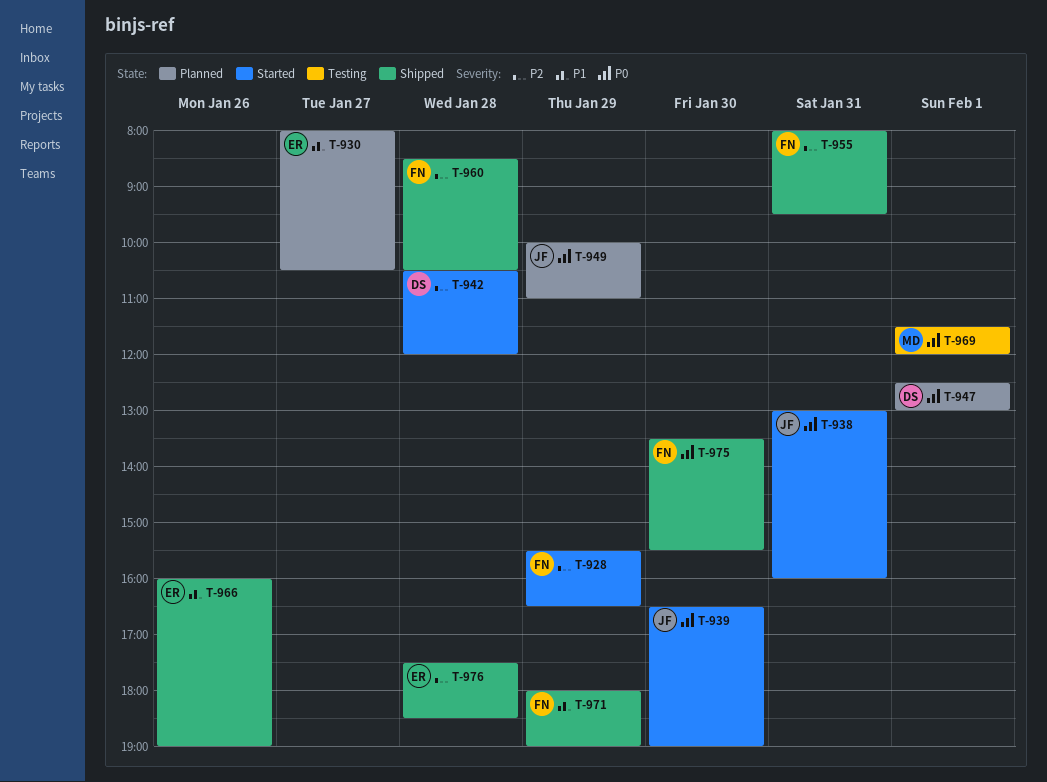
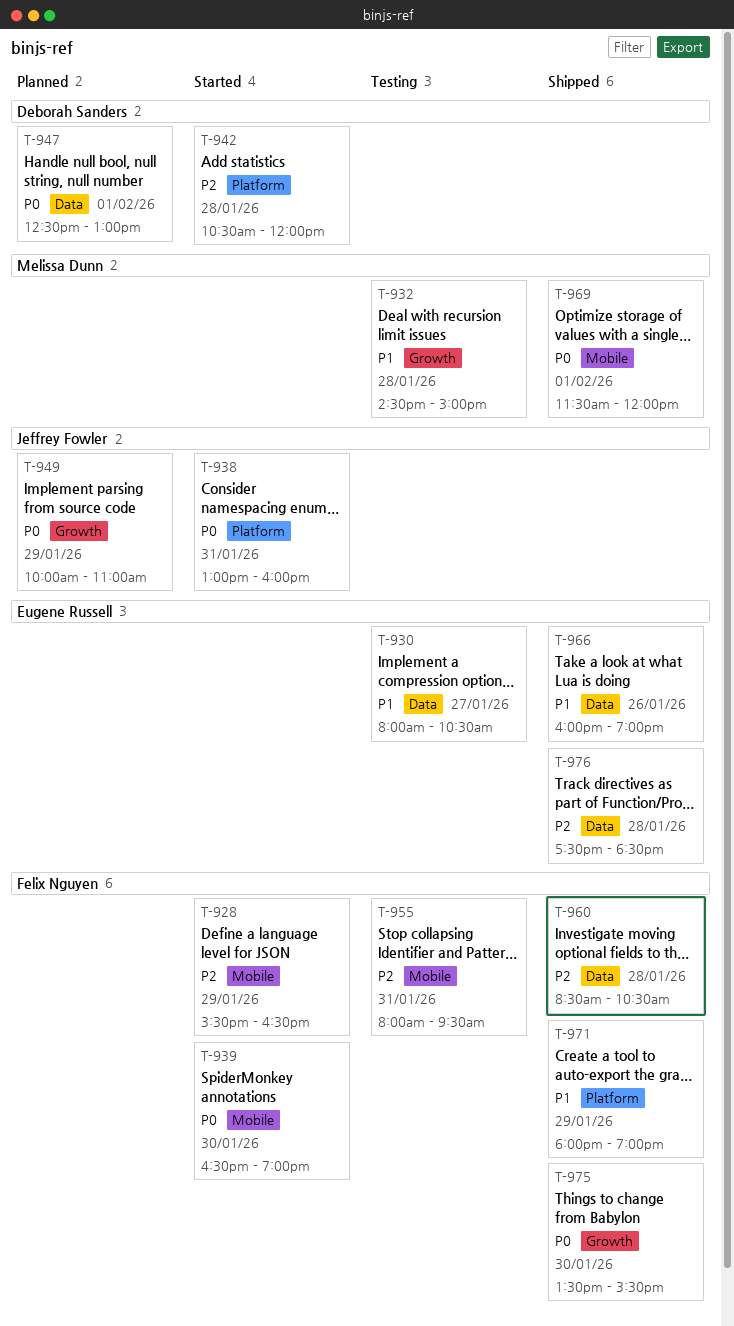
T-930, status: Planned -> Testing
T-932: none -> present
T-939, owner: Jeffrey Fowler -> Felix Nguyen
T-955, status: Shipped -> Testing
T-969, status: Testing -> Shipped

